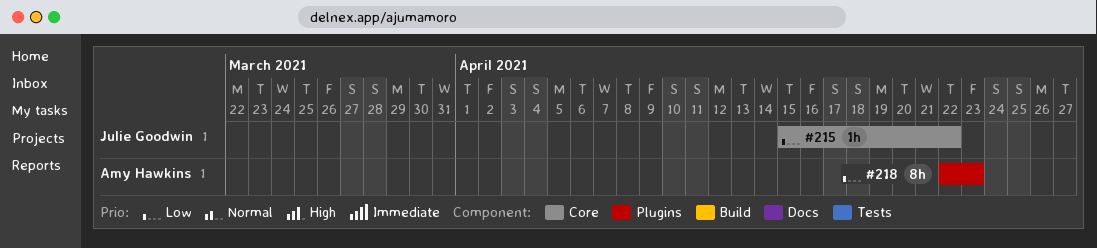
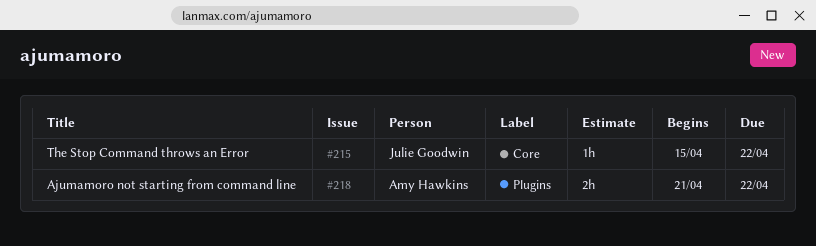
#218, estimate: 8h -> 2h
#218, start: Apr 22 -> Apr 21
#218, due: Apr 23 -> Apr 22

